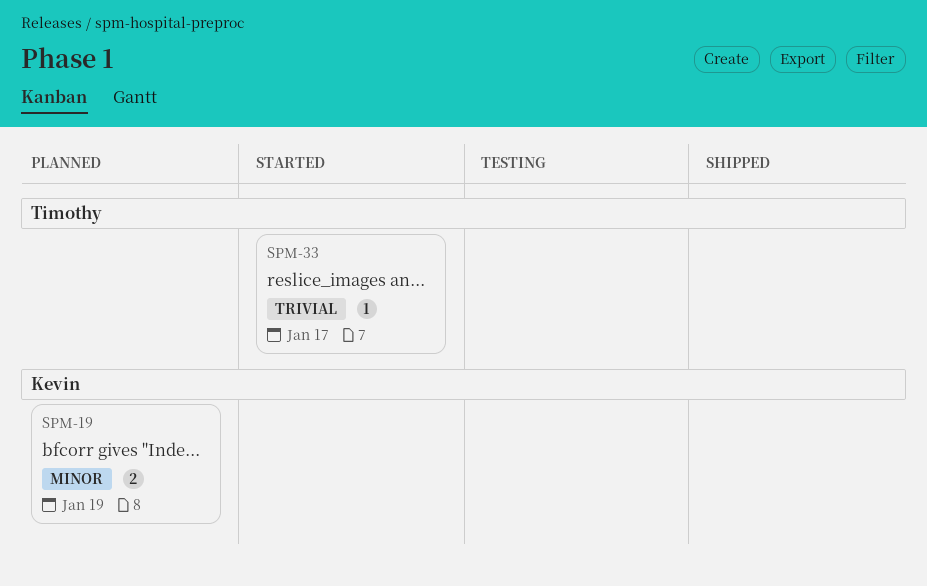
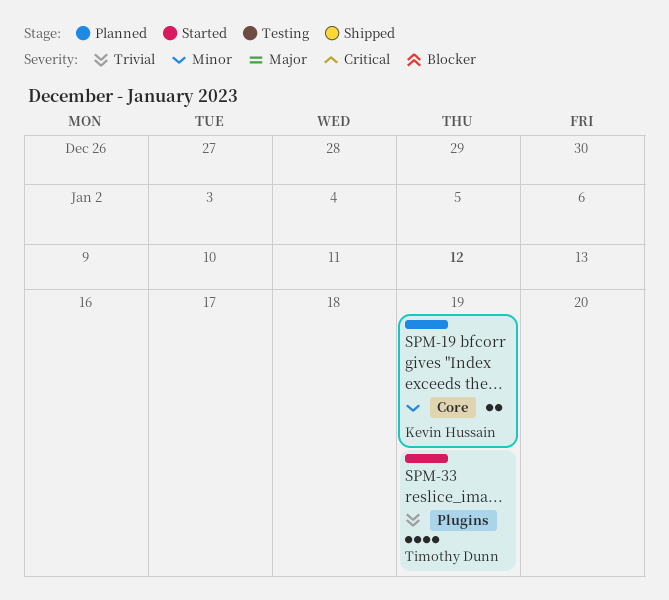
SPM-33, estimate: 1 -> 4
SPM-33, due: Jan 17 -> Jan 19

